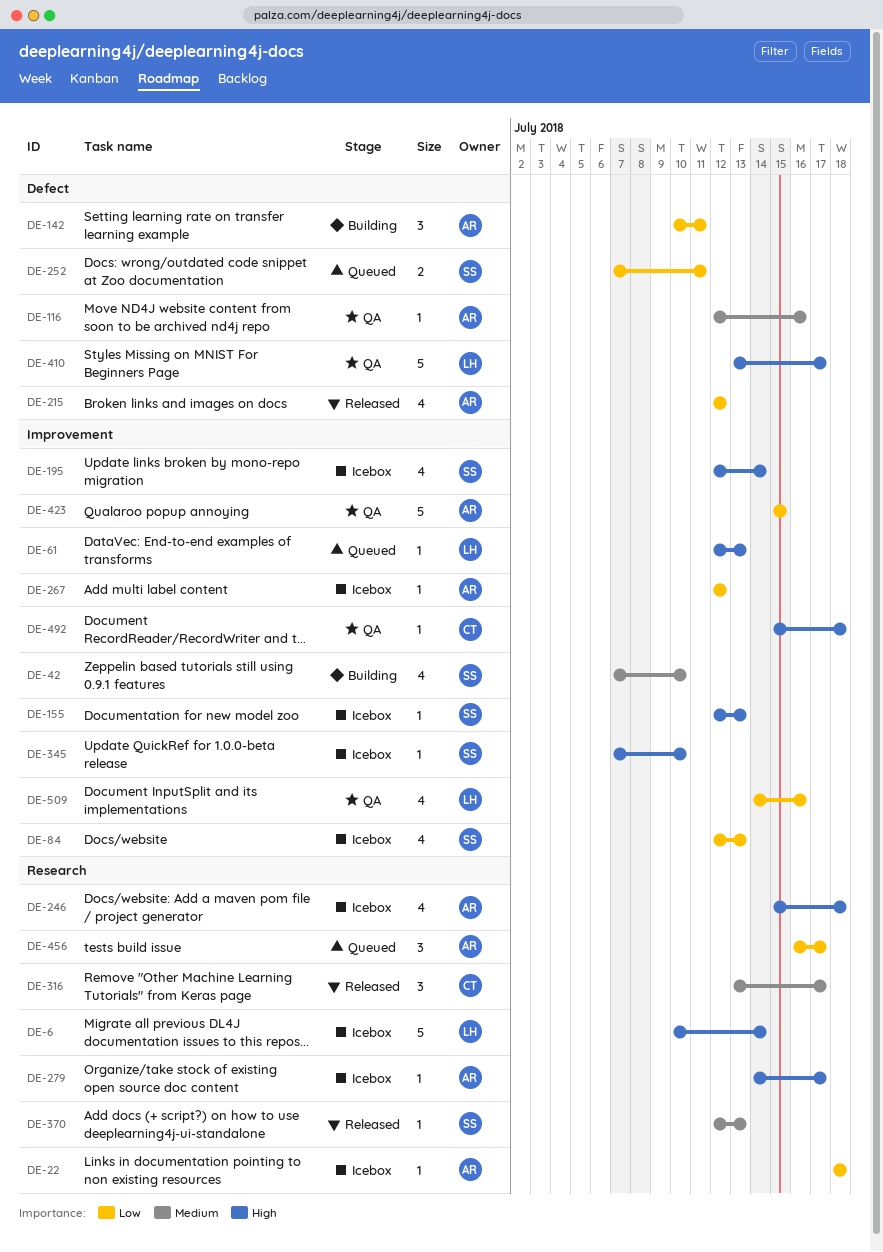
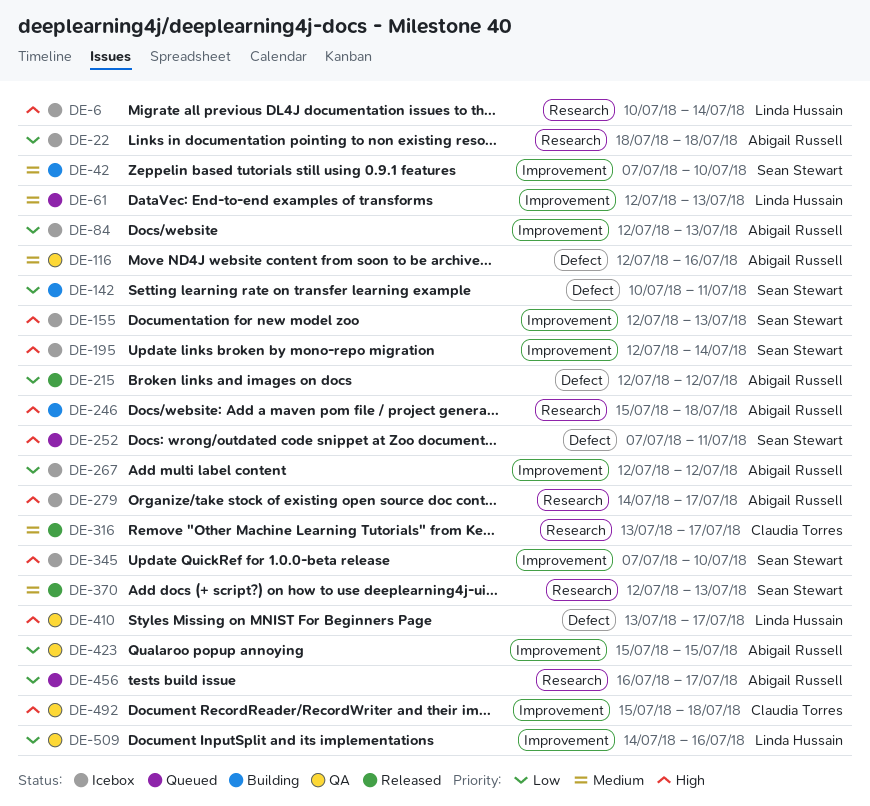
DE-61, priority: High -> Medium
DE-84, owner: Sean Stewart -> Abigail Russell
DE-142, owner: Abigail Russell -> Sean Stewart
DE-246, status: Icebox -> Building
DE-252, priority: Low -> High

